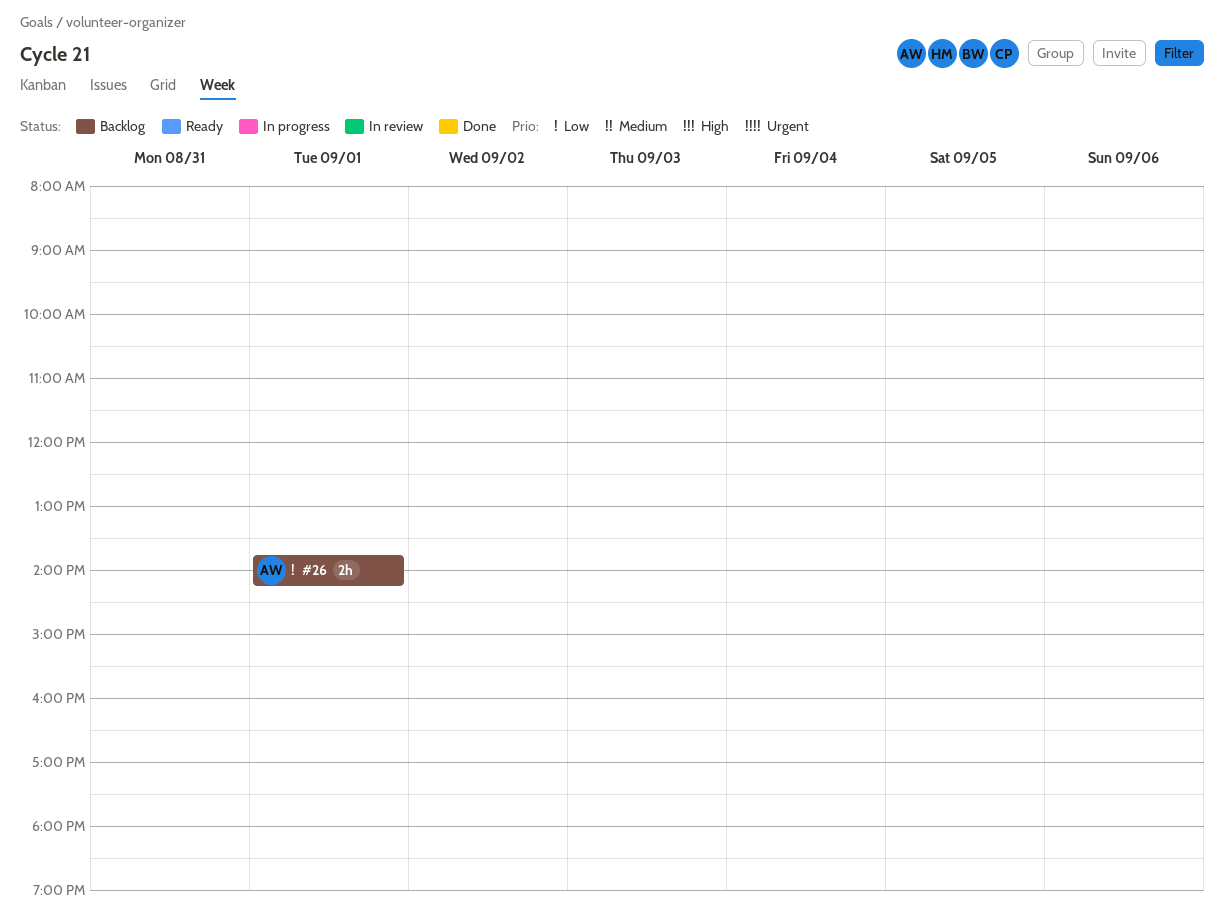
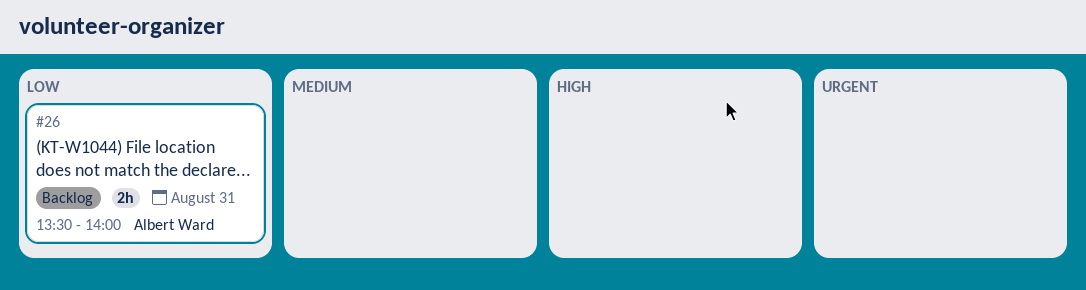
#26, day: Sep 1 -> Aug 31
#26, begins: 13:45 -> 13:30
#26, ends: 14:15 -> 14:00

